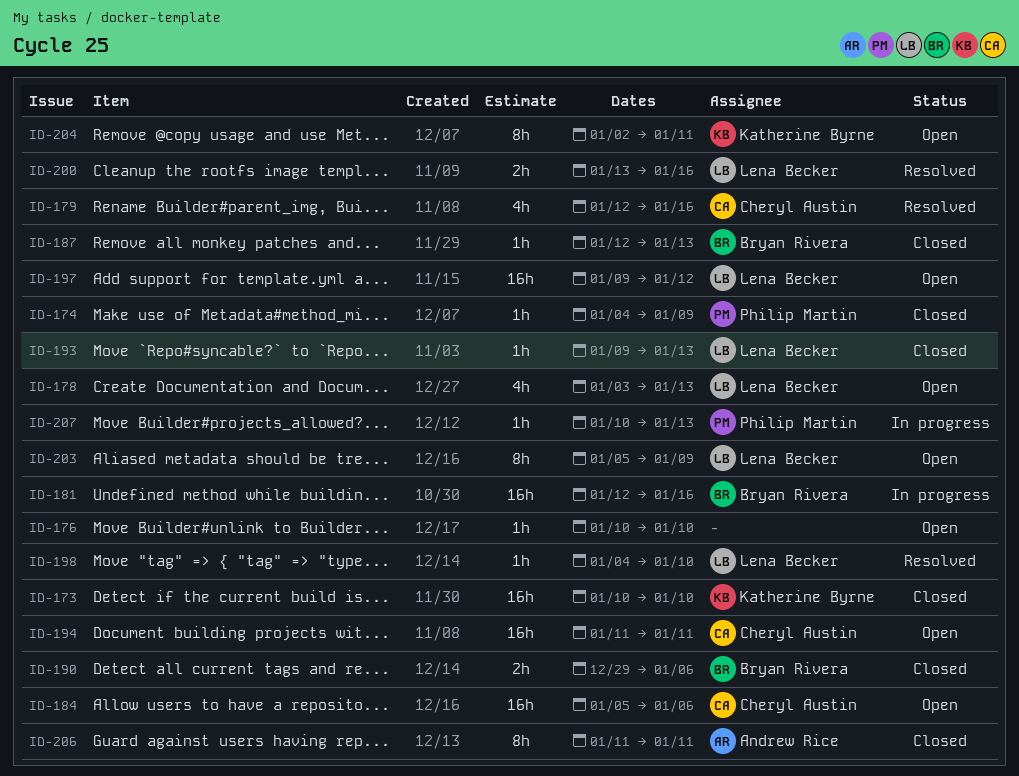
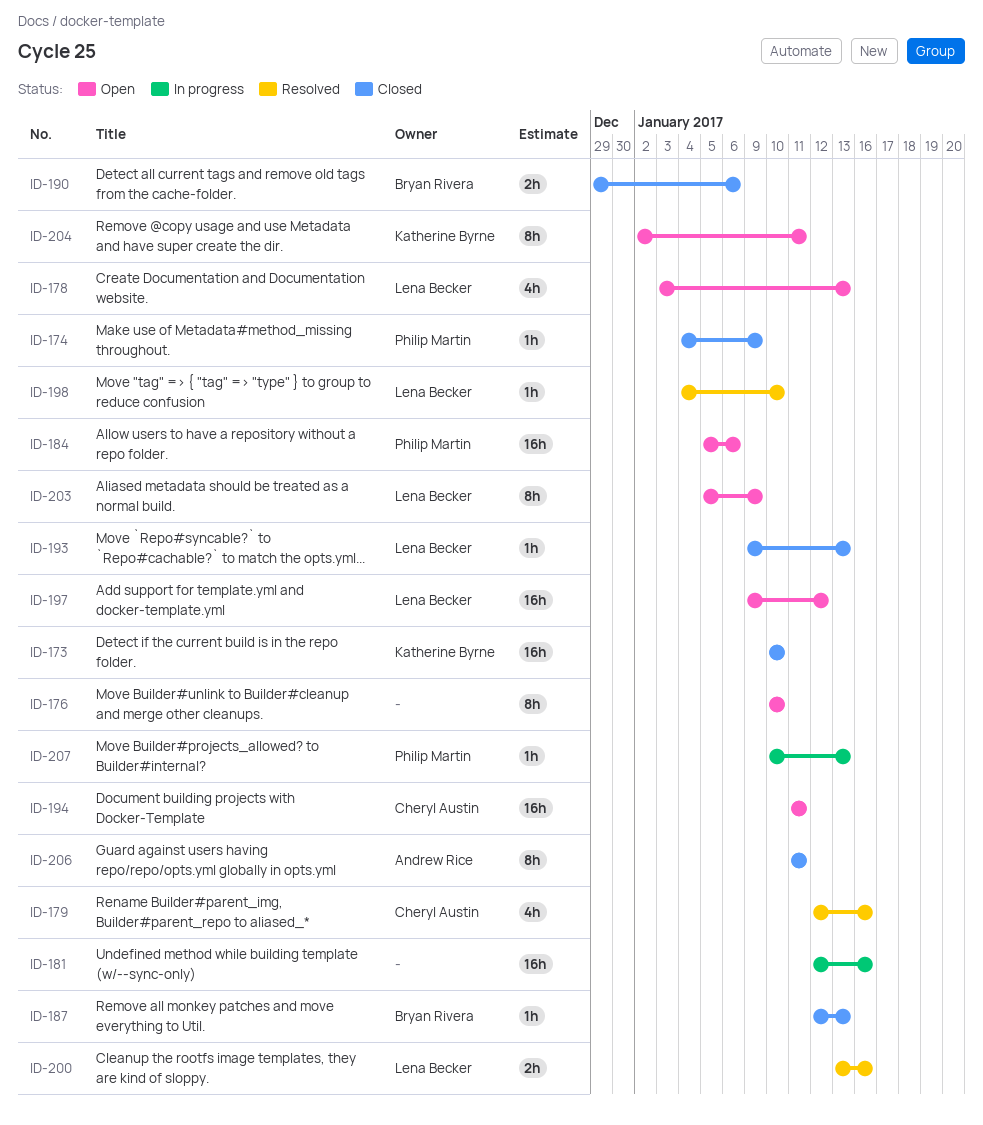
ID-176, estimate: 1h -> 8h
ID-181, owner: Bryan Rivera -> none
ID-184, owner: Cheryl Austin -> Philip Martin

